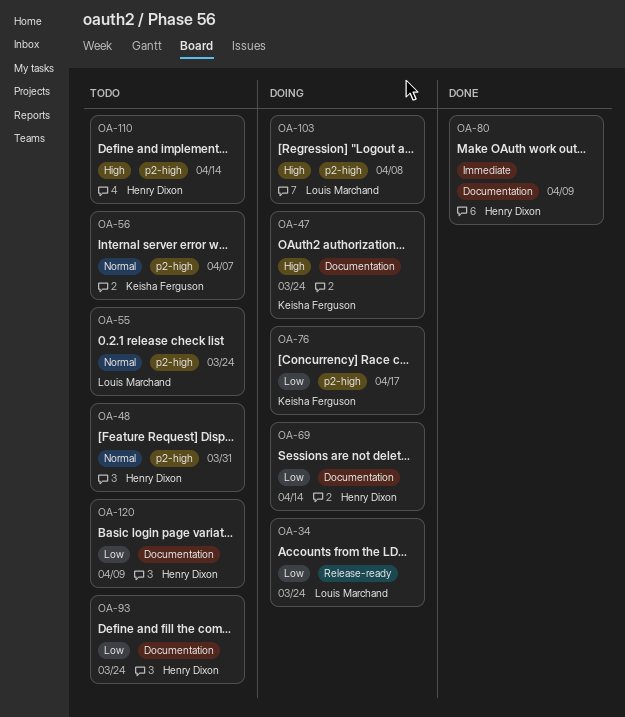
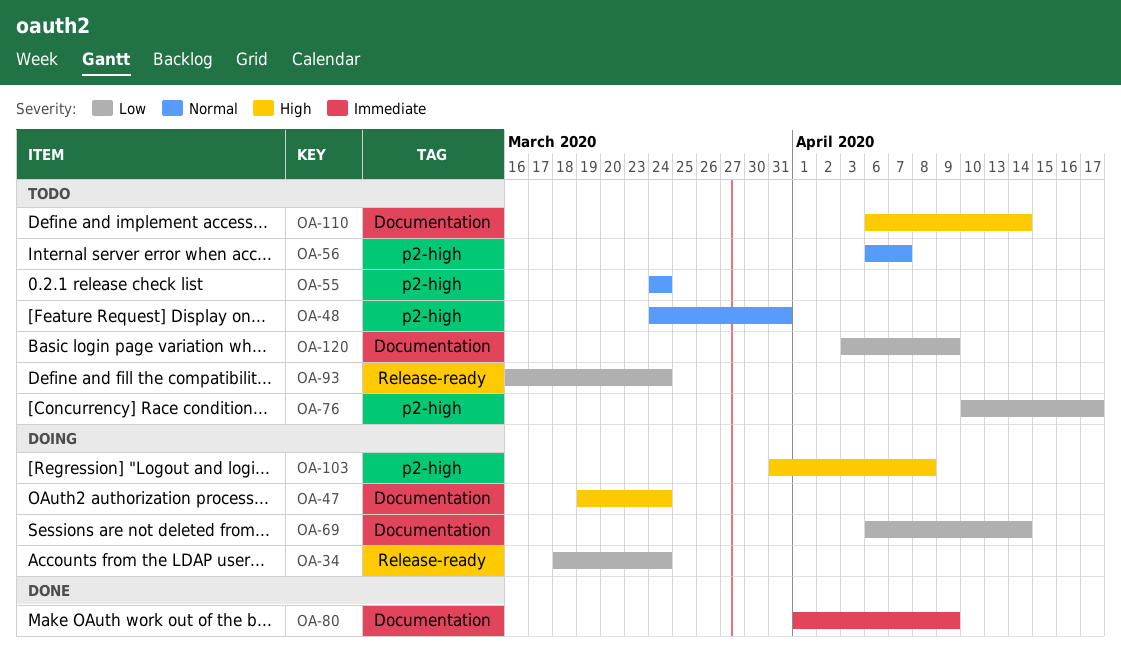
OA-76, status: Doing -> Todo
OA-93, label: Documentation -> Release-ready
OA-110, label: p2-high -> Documentation

